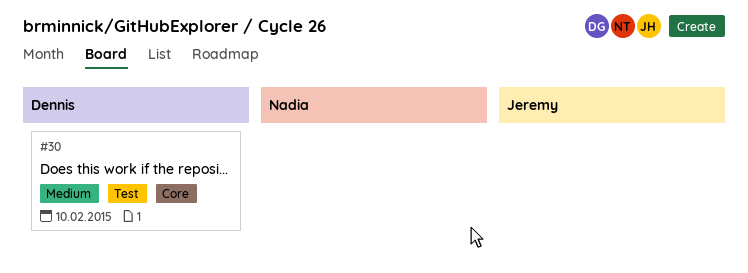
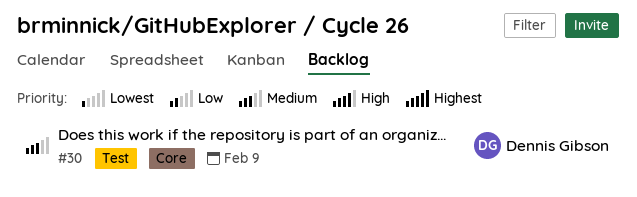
#30, due: Feb 10 -> Feb 9

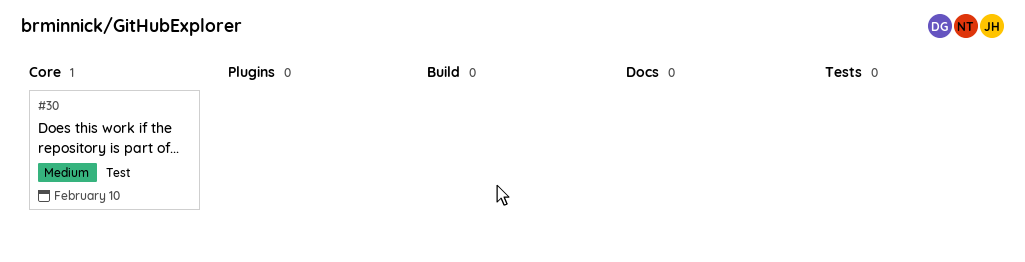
#30, due: Feb 9 -> Feb 10

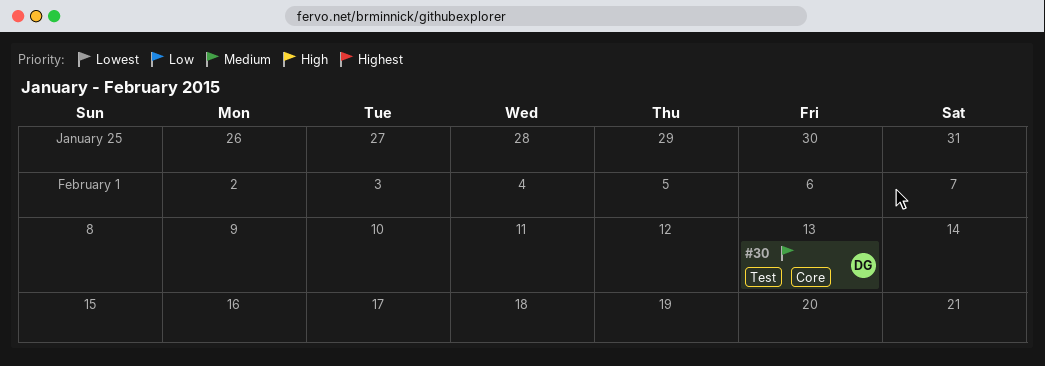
#30, due: Feb 10 -> Feb 13

